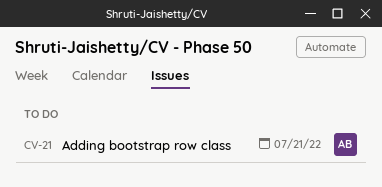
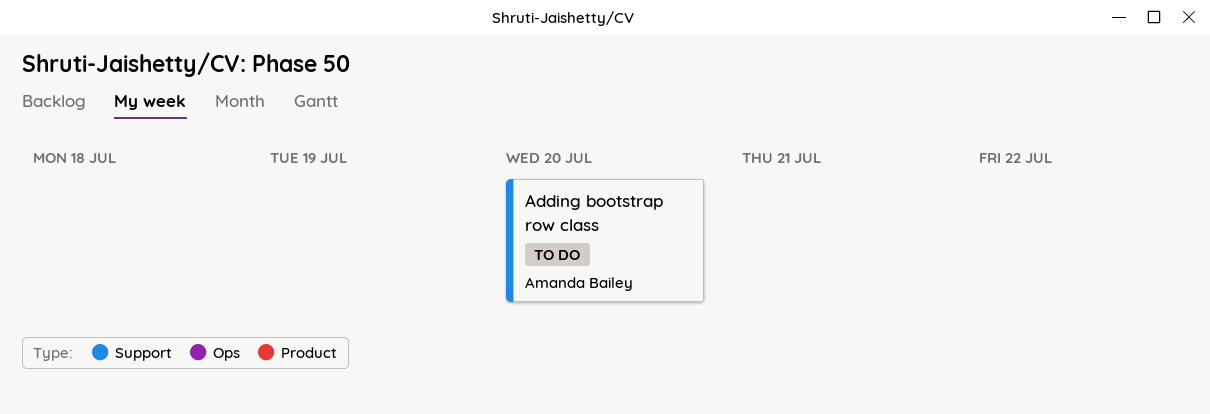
Adding bootstrap row class, due: Jul 21 -> Jul 20

